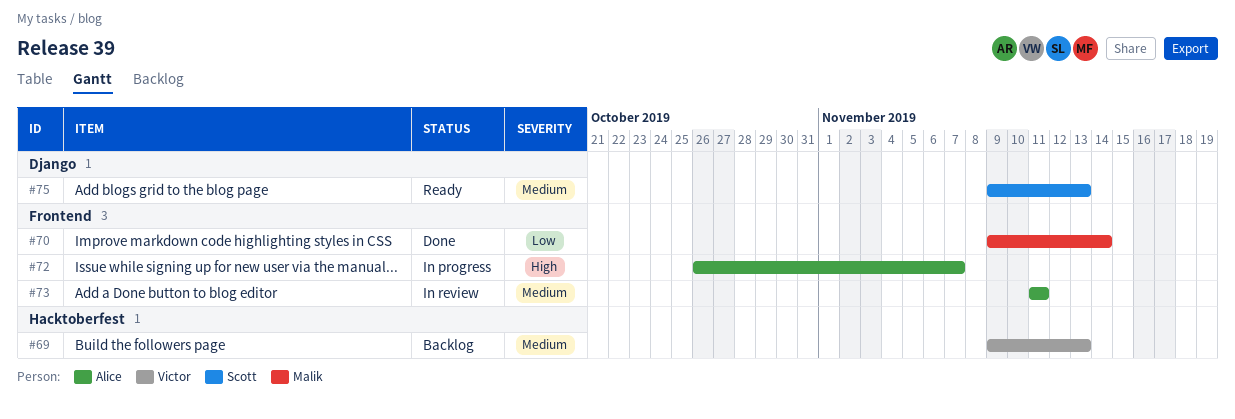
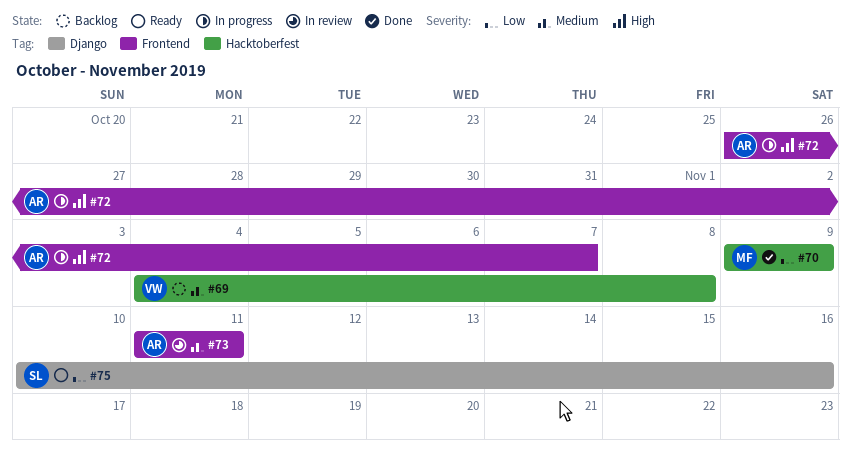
#69, start: Nov 9 -> Nov 4
#69, due: Nov 13 -> Nov 8
#70, label: Frontend -> Hacktoberfest
#70, due: Nov 14 -> Nov 9
#75, priority: Medium -> Low
#75, start: Nov 9 -> Nov 10
#75, due: Nov 13 -> Nov 16

